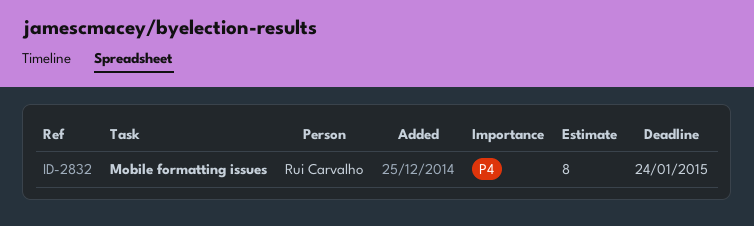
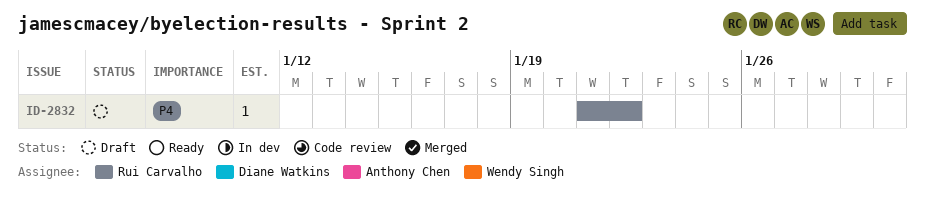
ID-2832, estimate: 8 -> 1
ID-2832, due: Jan 24 -> Jan 22

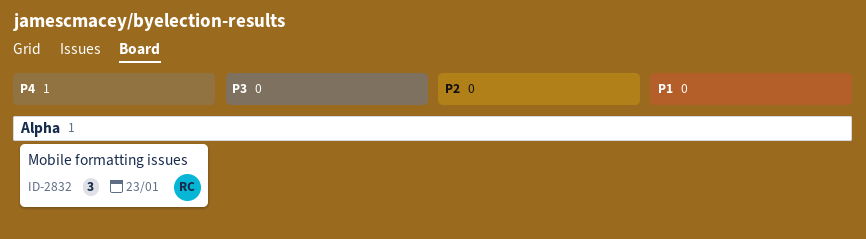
ID-2832, estimate: 1 -> 3
ID-2832, due: Jan 22 -> Jan 23

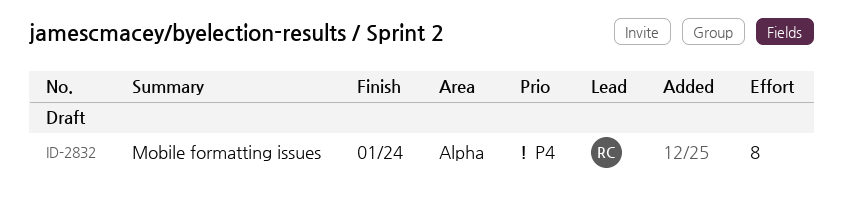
ID-2832, estimate: 3 -> 8
ID-2832, due: Jan 23 -> Jan 24

